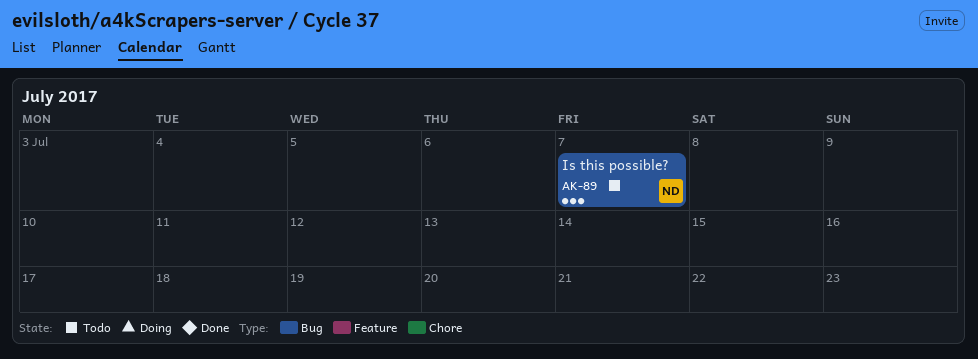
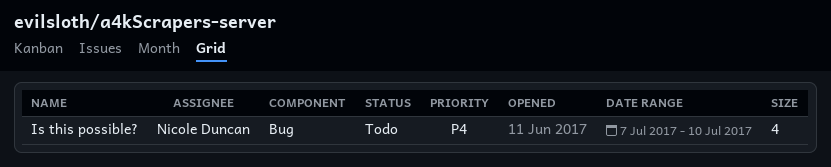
Is this possible?, estimate: 3 -> 4
Is this possible?, due: Jul 7 -> Jul 10

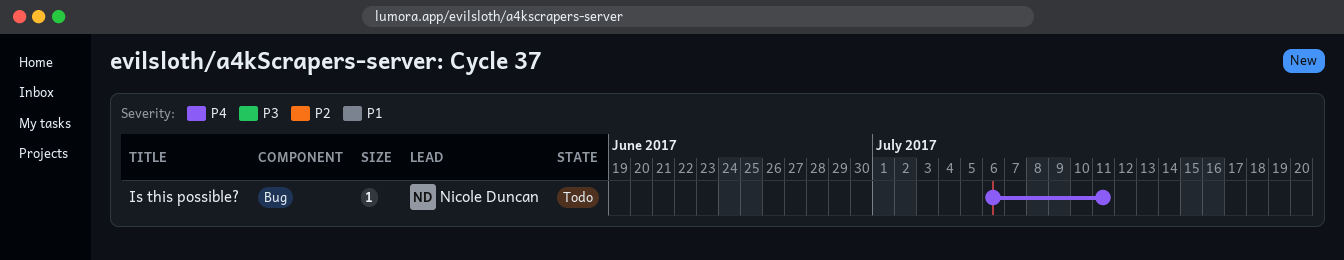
Is this possible?, estimate: 4 -> 1
Is this possible?, start: Jul 7 -> Jul 6
Is this possible?, due: Jul 10 -> Jul 11

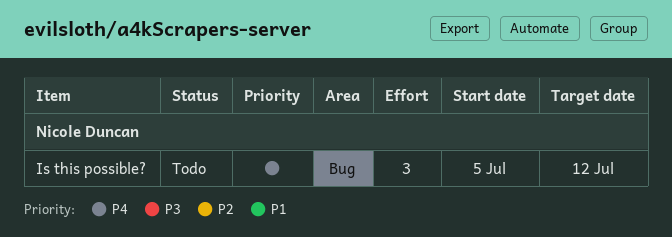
Is this possible?, estimate: 1 -> 3
Is this possible?, start: Jul 6 -> Jul 5
Is this possible?, due: Jul 11 -> Jul 12

